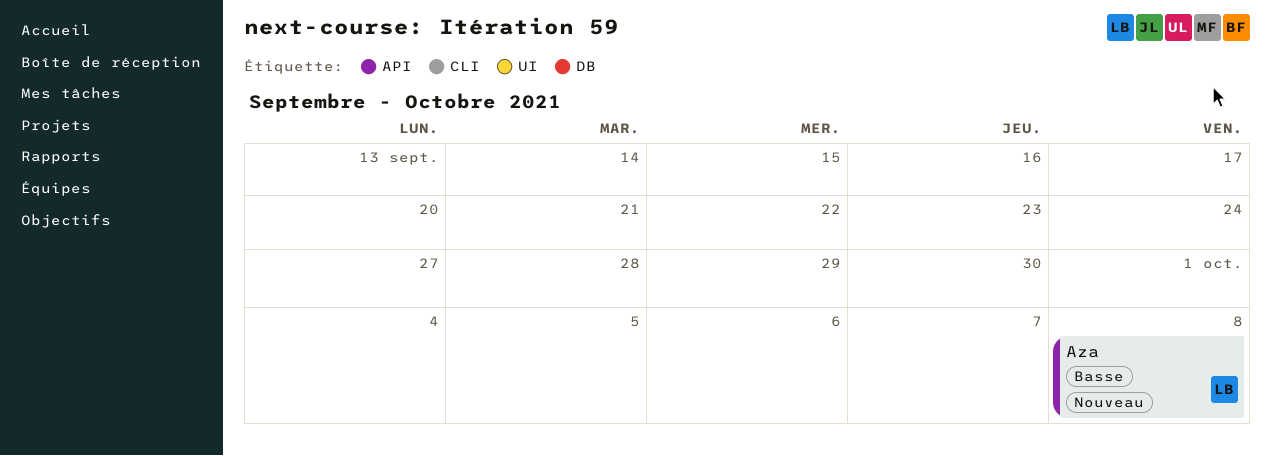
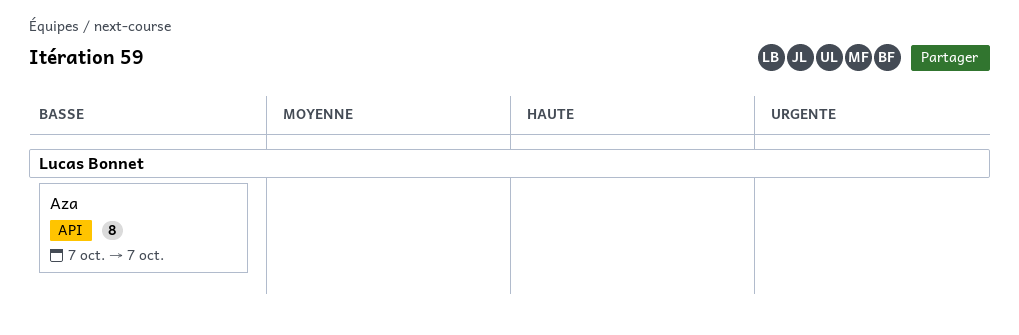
Aza, due: Oct 8 -> Oct 7

